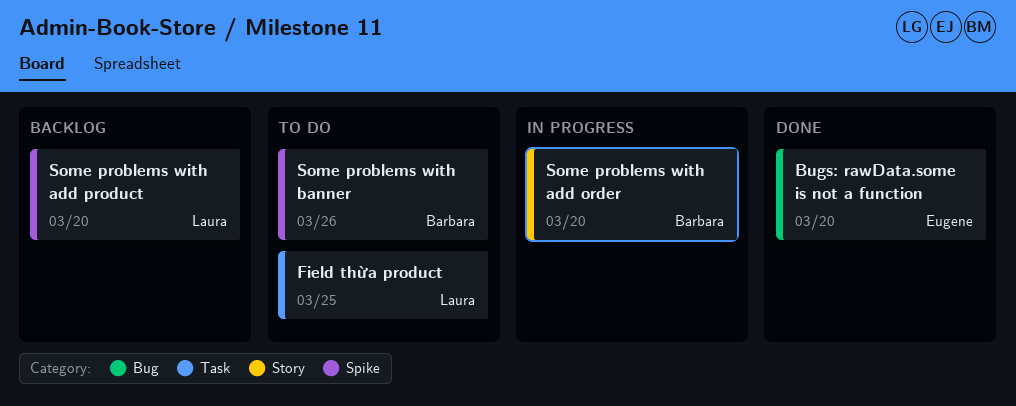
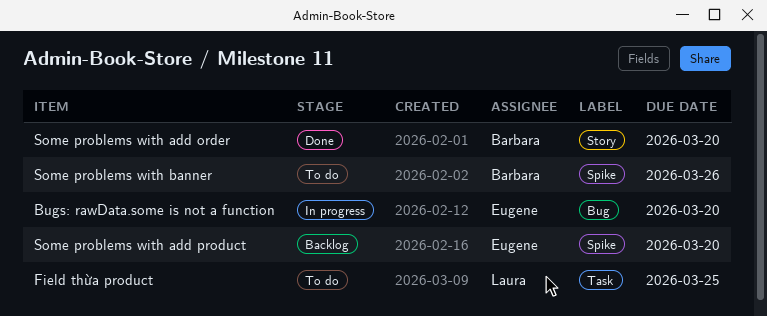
Bugs: rawData.some is not a function, status: Done -> In progress
Some problems with add order, status: In progress -> Done
Some problems with add product, owner: Laura -> Eugene

